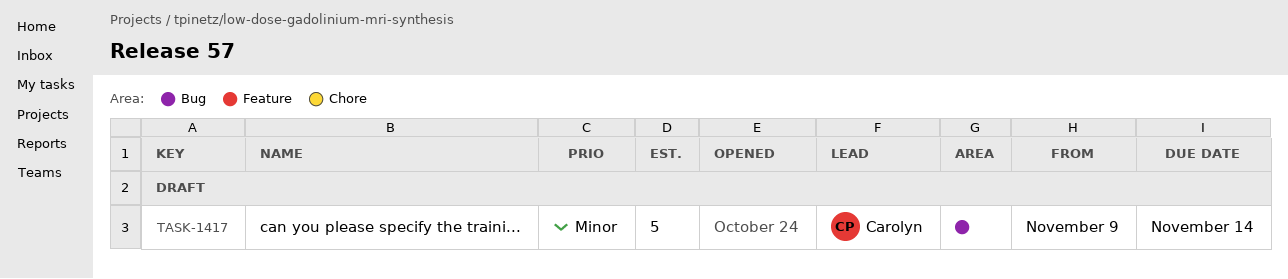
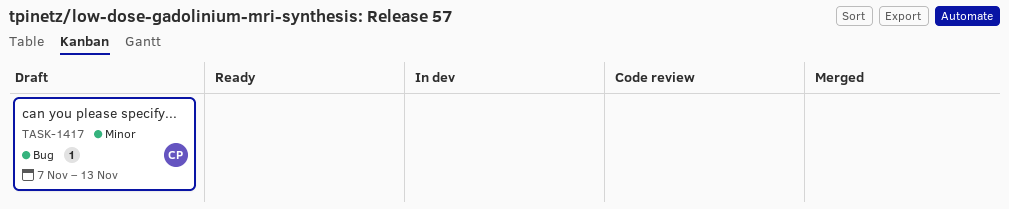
TASK-1417, estimate: 5 -> 1
TASK-1417, start: Nov 9 -> Nov 7
TASK-1417, due: Nov 14 -> Nov 13

